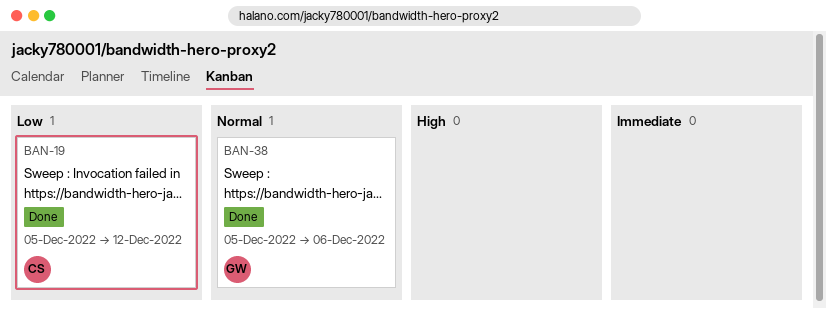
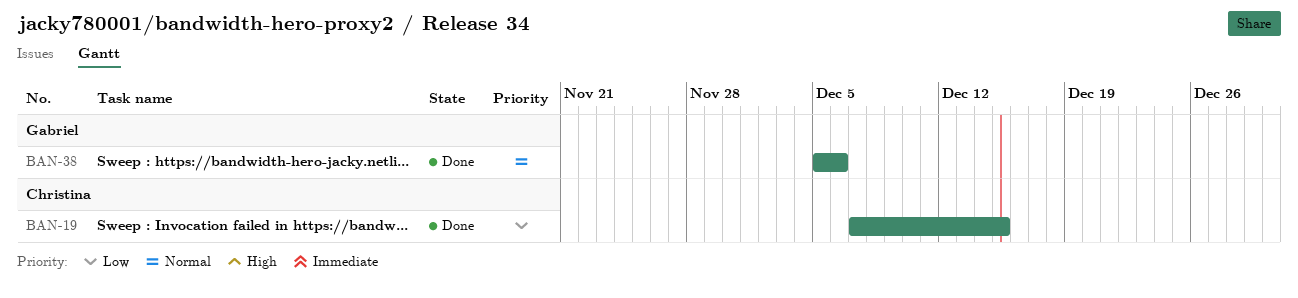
BAN-19, start: Dec 5 -> Dec 7
BAN-19, due: Dec 12 -> Dec 15

